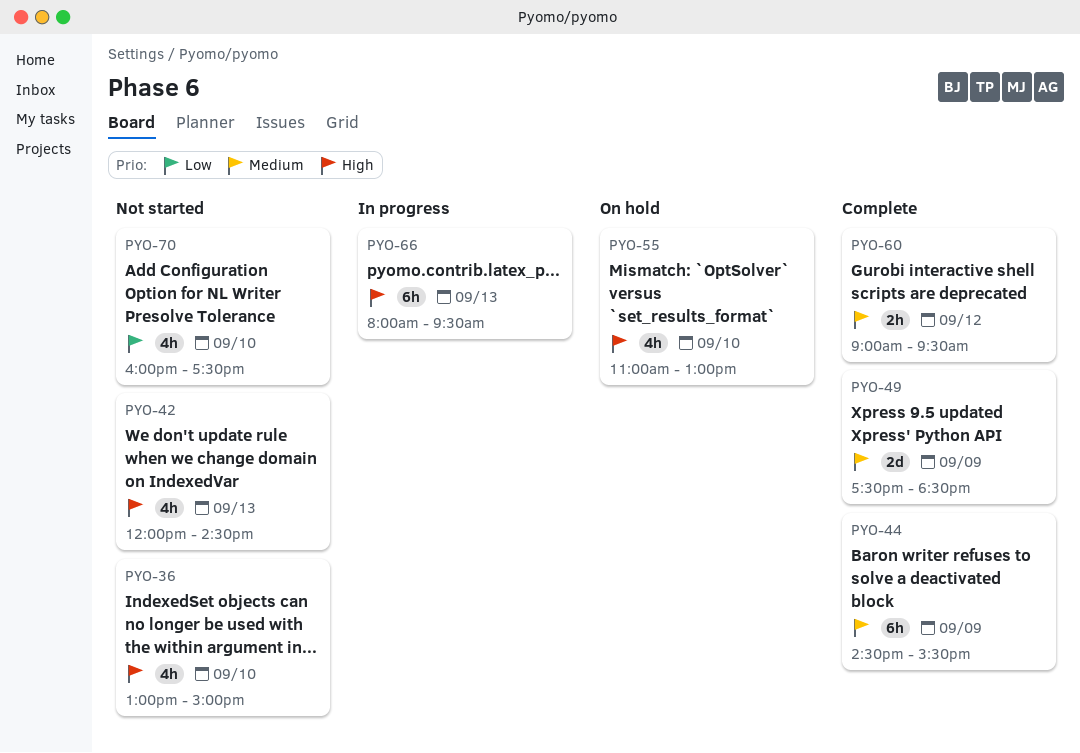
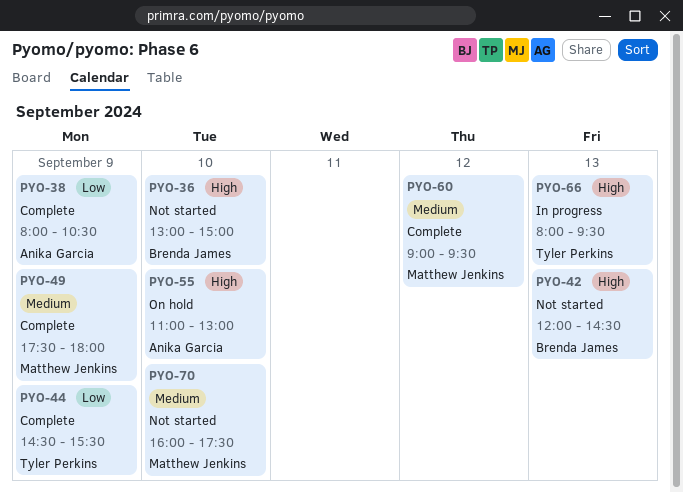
PYO-38: none -> present
PYO-44, priority: Medium -> Low
PYO-49, ends: 18:30 -> 18:00
PYO-70, priority: Low -> Medium

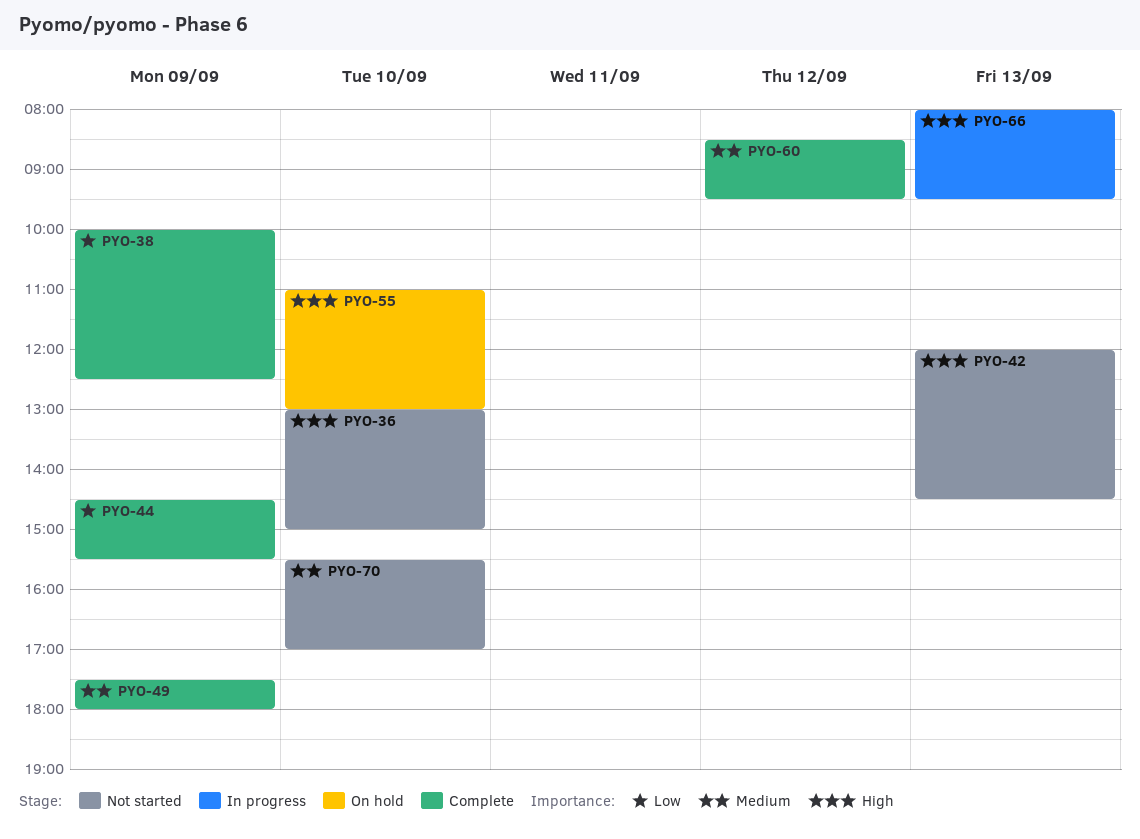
PYO-38, begins: 08:00 -> 10:00
PYO-38, ends: 10:30 -> 12:30
PYO-60, begins: 09:00 -> 08:30
PYO-70, begins: 16:00 -> 15:30
PYO-70, ends: 17:30 -> 17:00

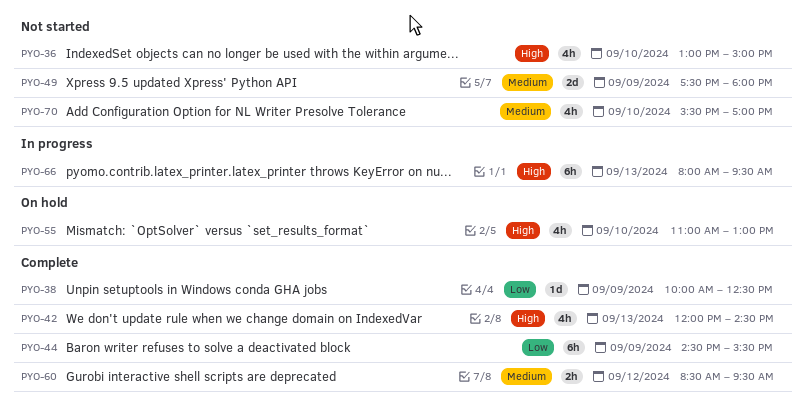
PYO-42, status: Not started -> Complete
PYO-49, status: Complete -> Not started

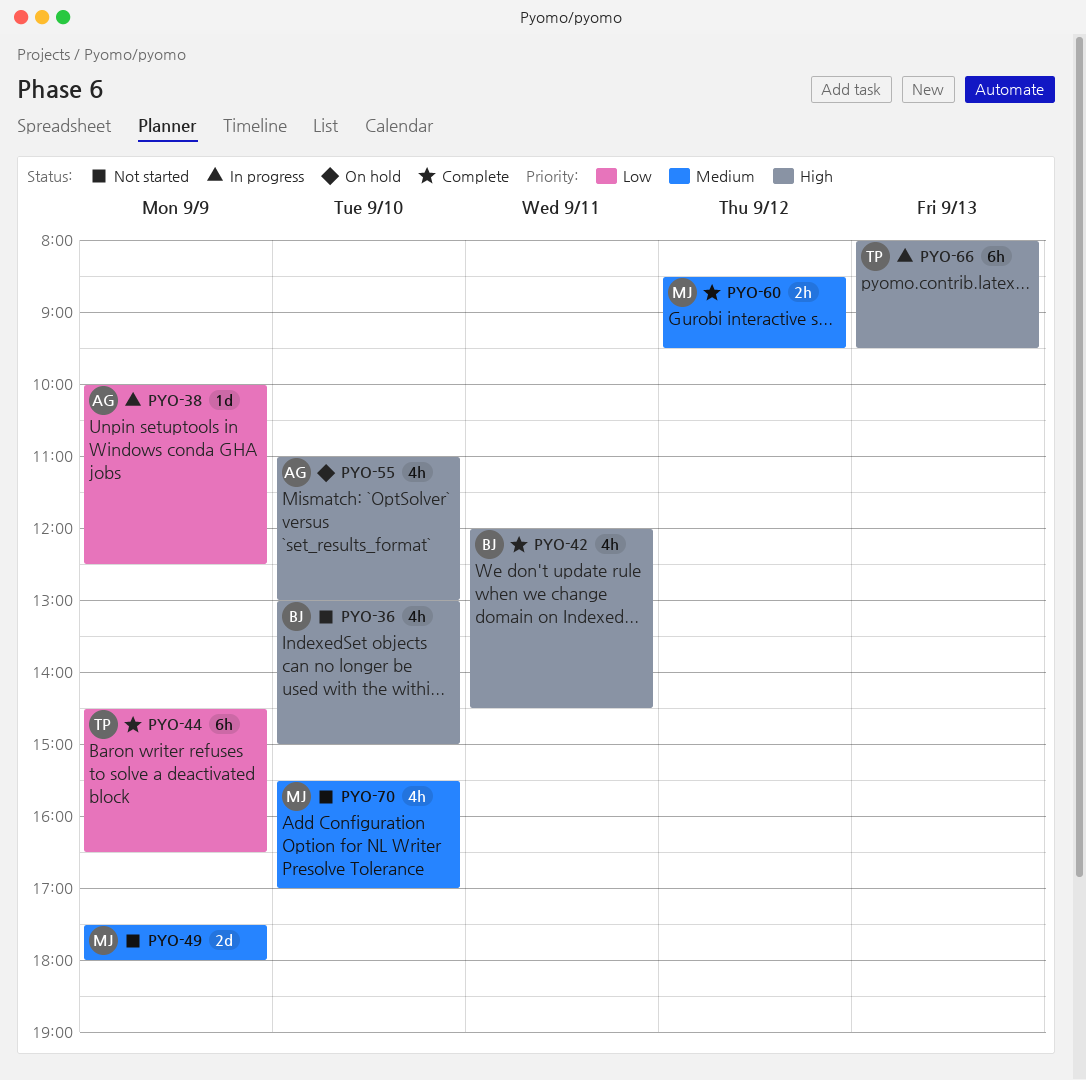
PYO-38, status: Complete -> In progress
PYO-42, day: Sep 13 -> Sep 11
PYO-44, ends: 15:30 -> 16:30

